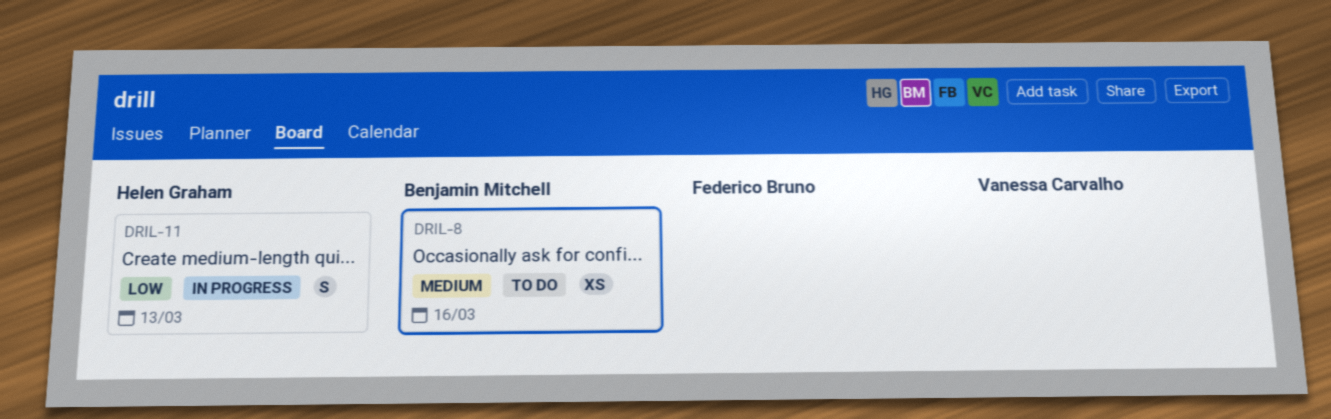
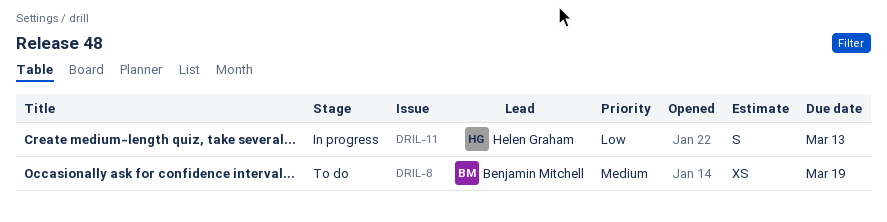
DRIL-8, due: Mar 16 -> Mar 19

